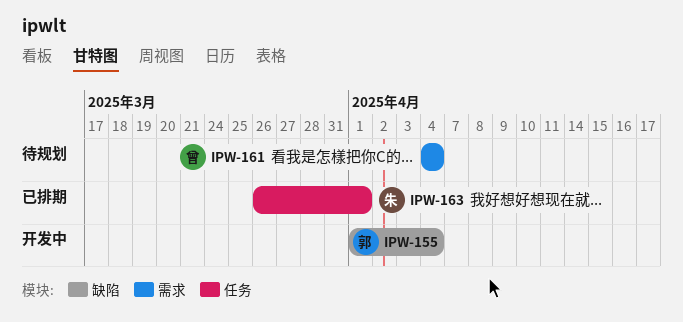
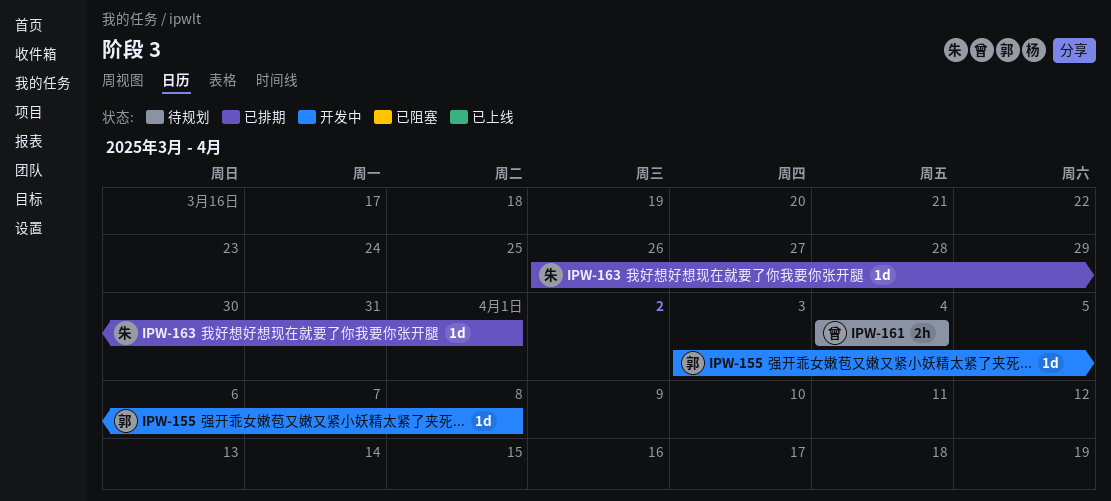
IPW-155, start: Apr 1 -> Apr 3
IPW-155, due: Apr 4 -> Apr 8

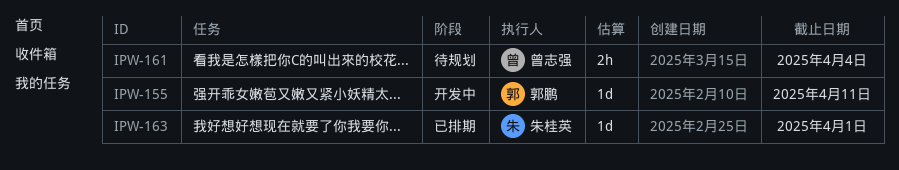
IPW-155, due: Apr 8 -> Apr 11

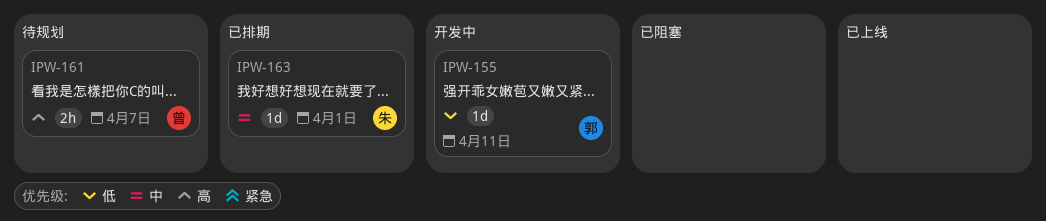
IPW-161, due: Apr 4 -> Apr 7

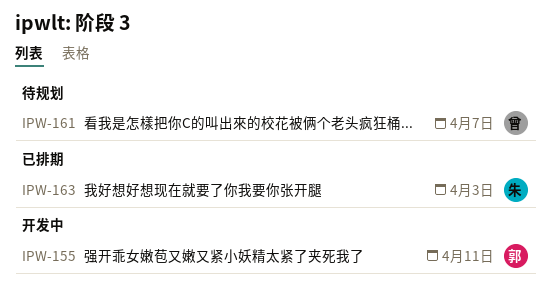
IPW-163, due: Apr 1 -> Apr 3

